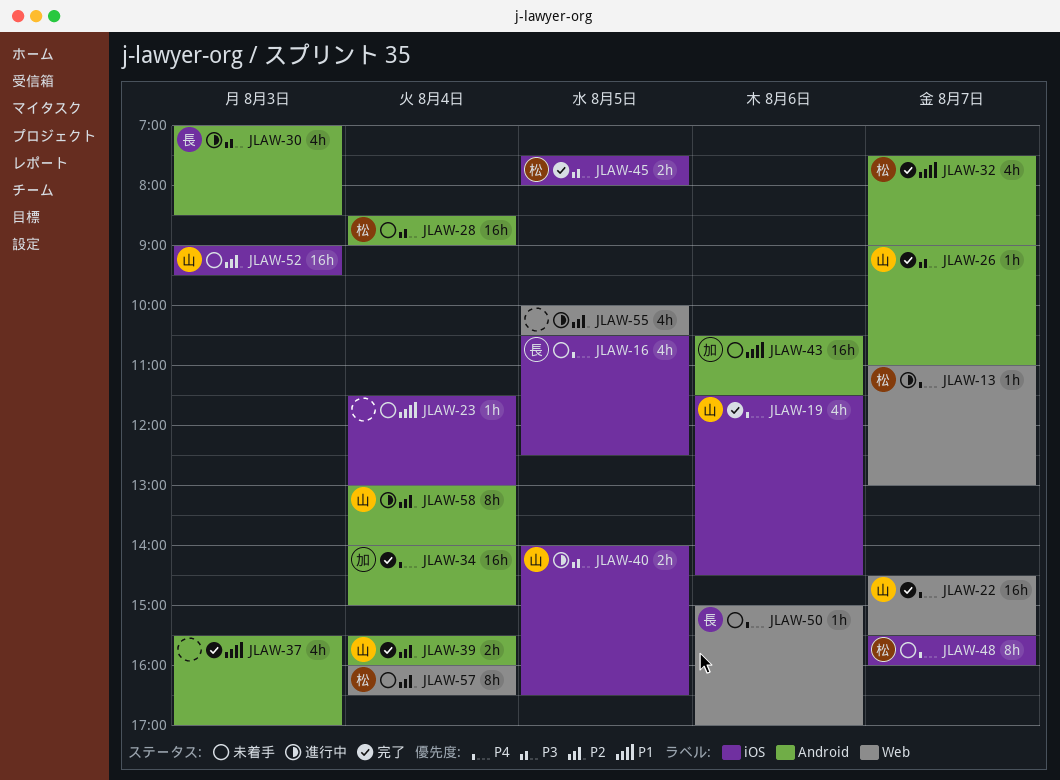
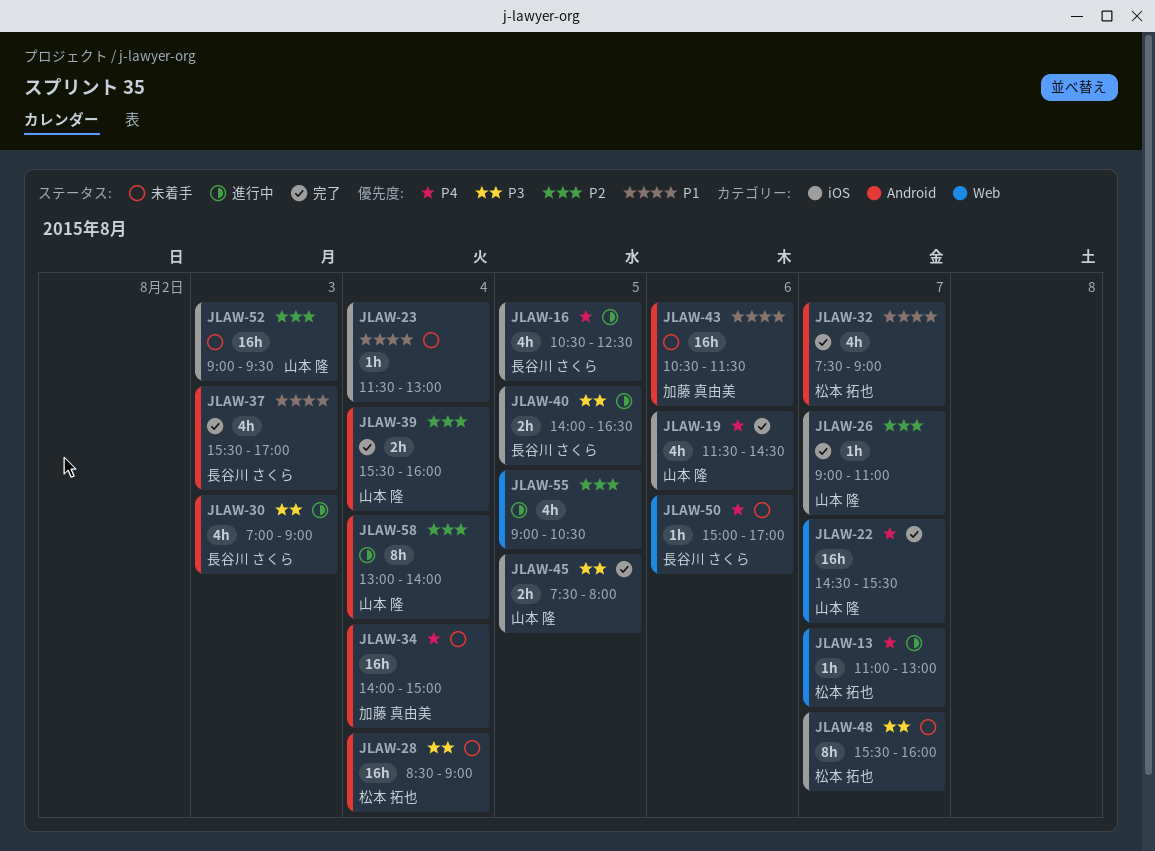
JLAW-16, status: 未着手 -> 進行中
JLAW-26, priority: P3 -> P2
JLAW-26, label: Android -> iOS
JLAW-30, ends: 08:30 -> 09:00
JLAW-34, status: 完了 -> 未着手
JLAW-37, owner: none -> 長谷川 さくら
JLAW-40, owner: 山本 隆 -> 長谷川 さくら
JLAW-45, owner: 松本 拓也 -> 山本 隆
JLAW-48, priority: P4 -> P3
JLAW-55, begins: 10:00 -> 09:00
JLAW-57: present -> none

